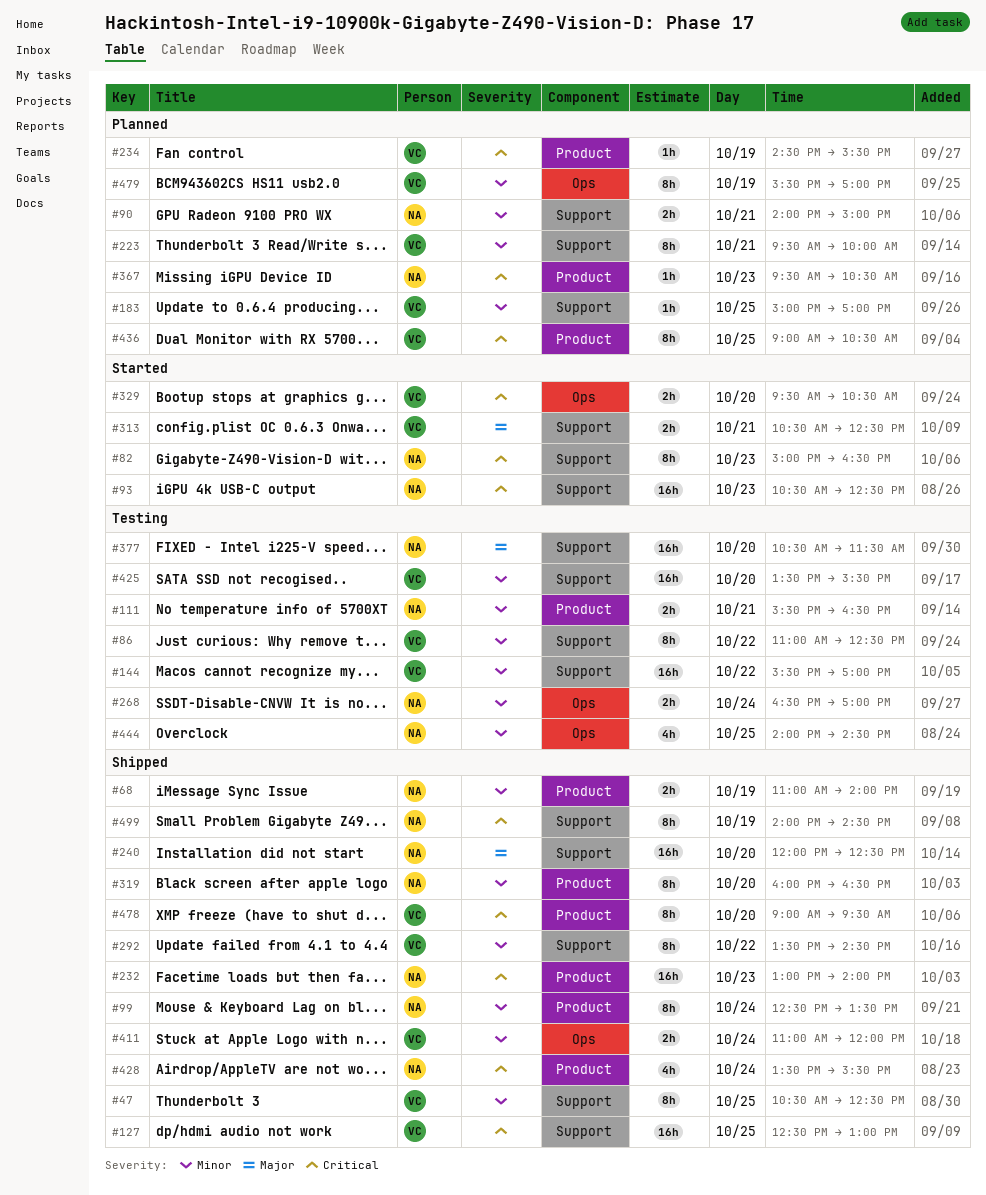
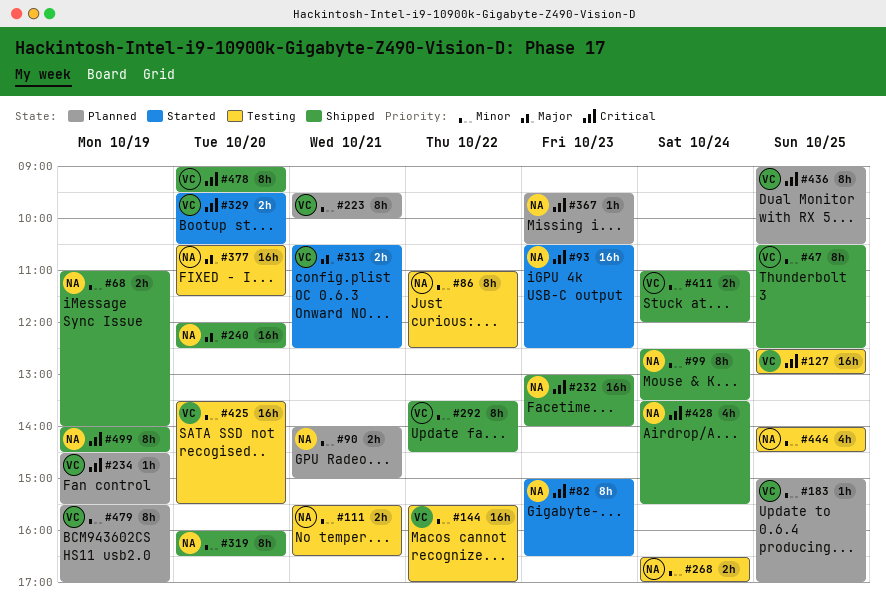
#86, owner: VC -> NA
#127, status: Shipped -> Testing

